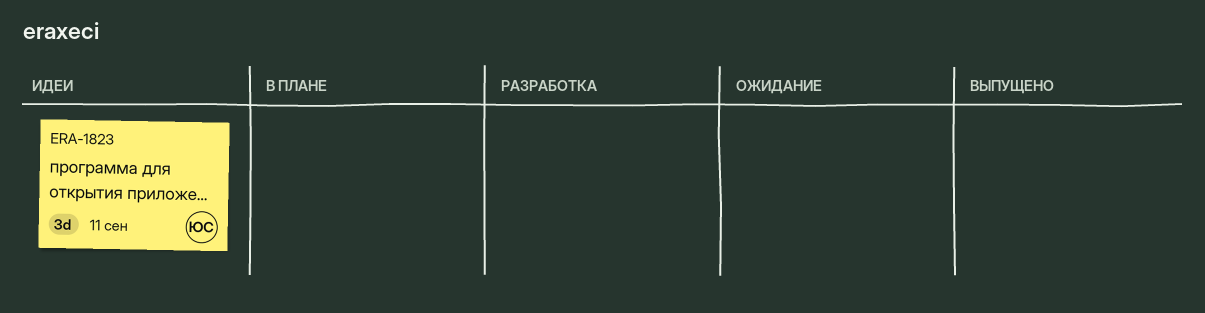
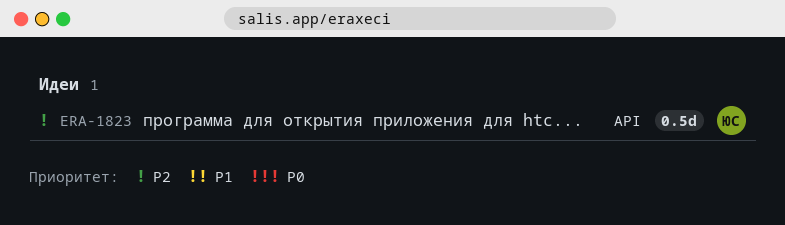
ERA-1823, estimate: 3d -> 0.5d

